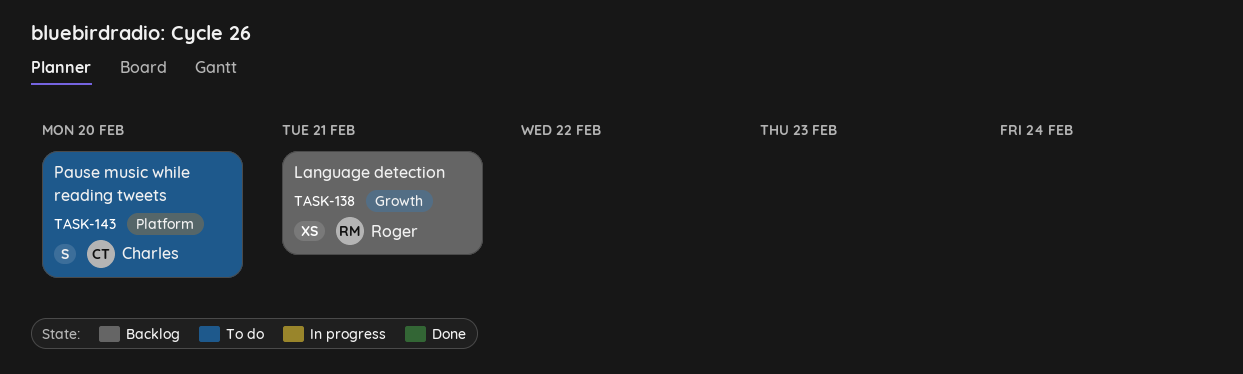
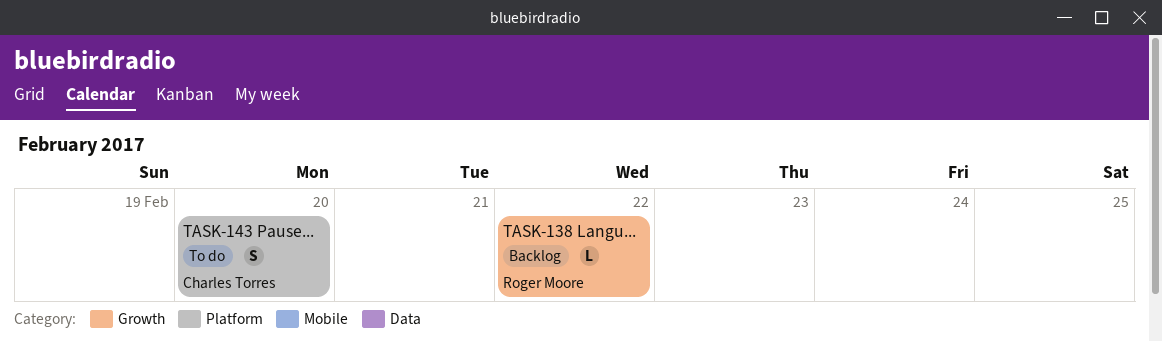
TASK-138, estimate: XS -> L
TASK-138, due: Feb 21 -> Feb 22

